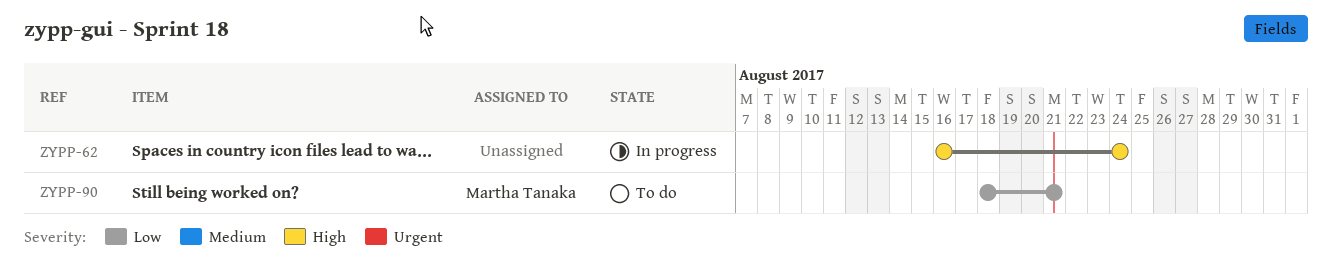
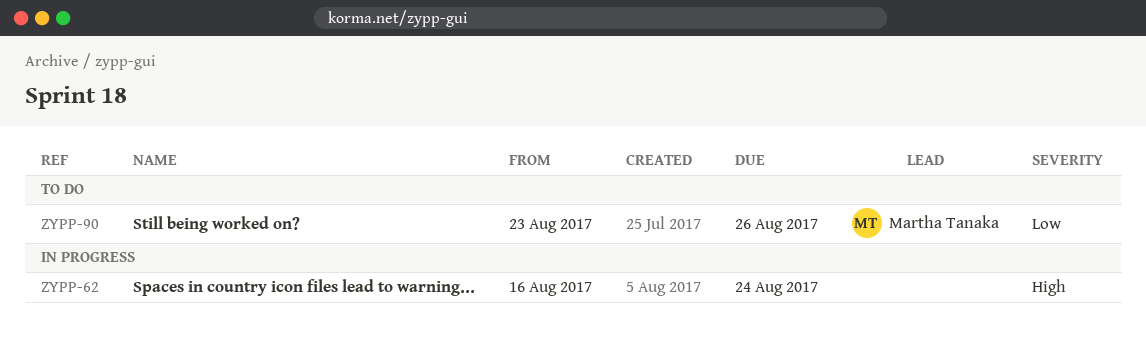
ZYPP-90, start: Aug 18 -> Aug 23
ZYPP-90, due: Aug 21 -> Aug 26

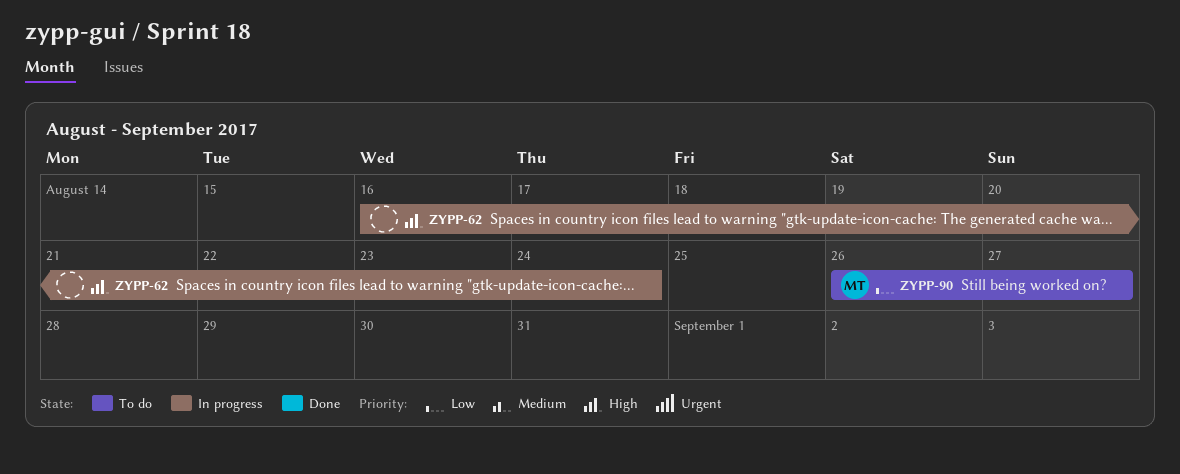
ZYPP-90, start: Aug 23 -> Aug 26
ZYPP-90, due: Aug 26 -> Aug 27

